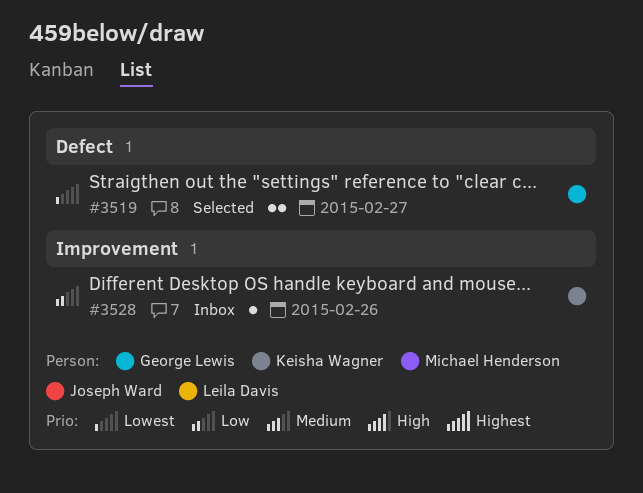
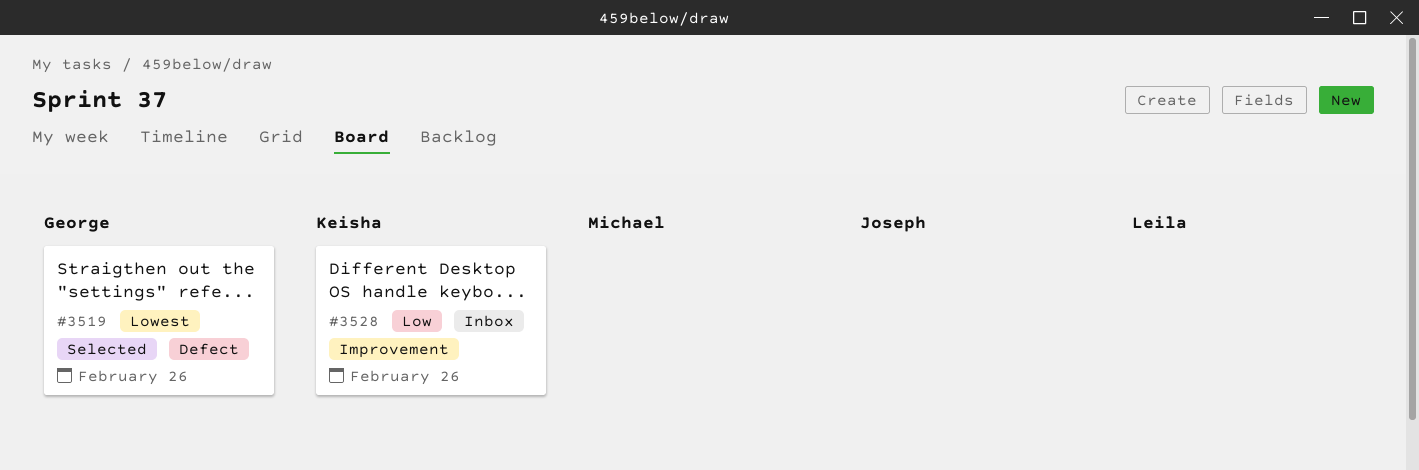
#3519, due: Feb 27 -> Feb 26

